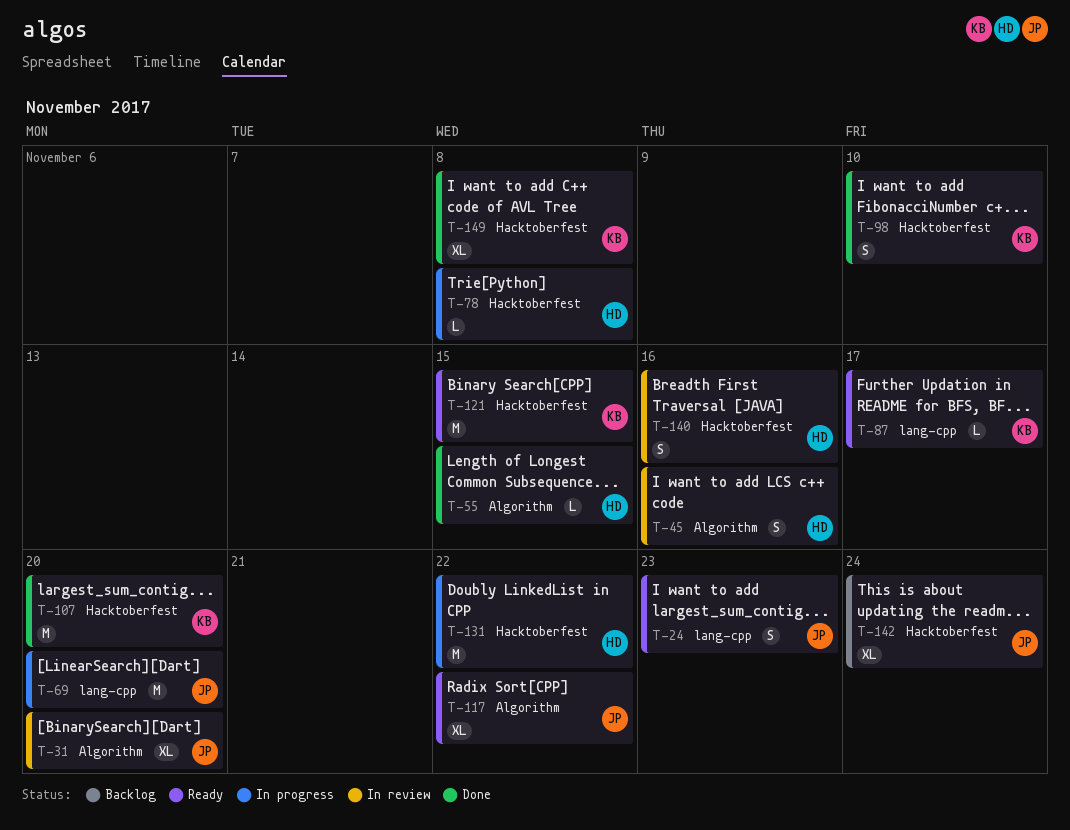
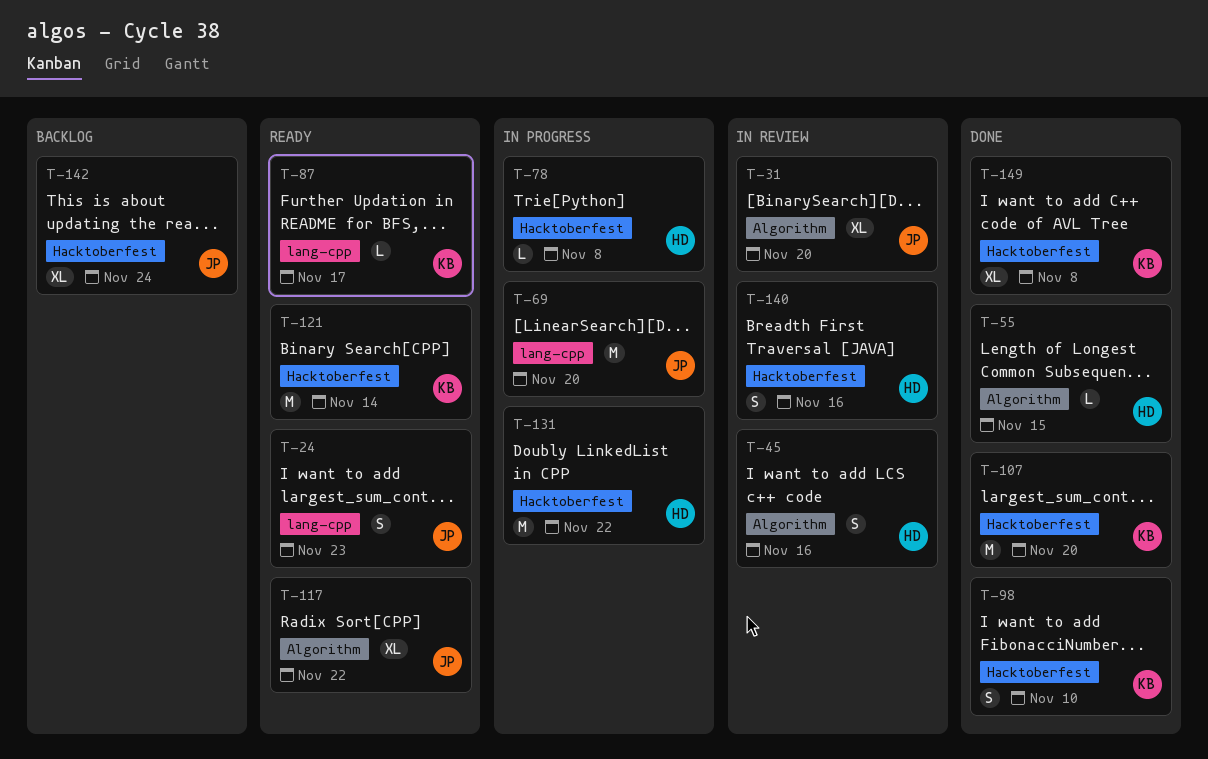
T-121, due: Nov 15 -> Nov 14

